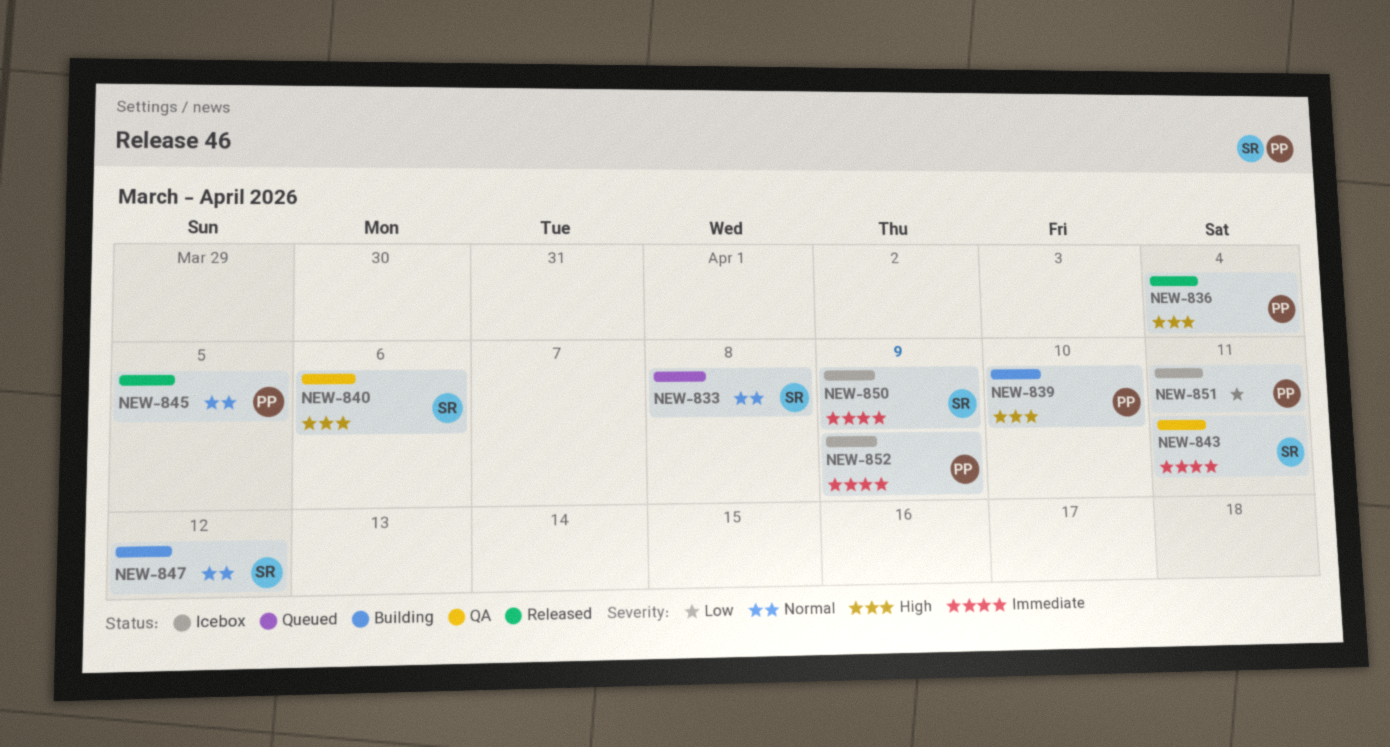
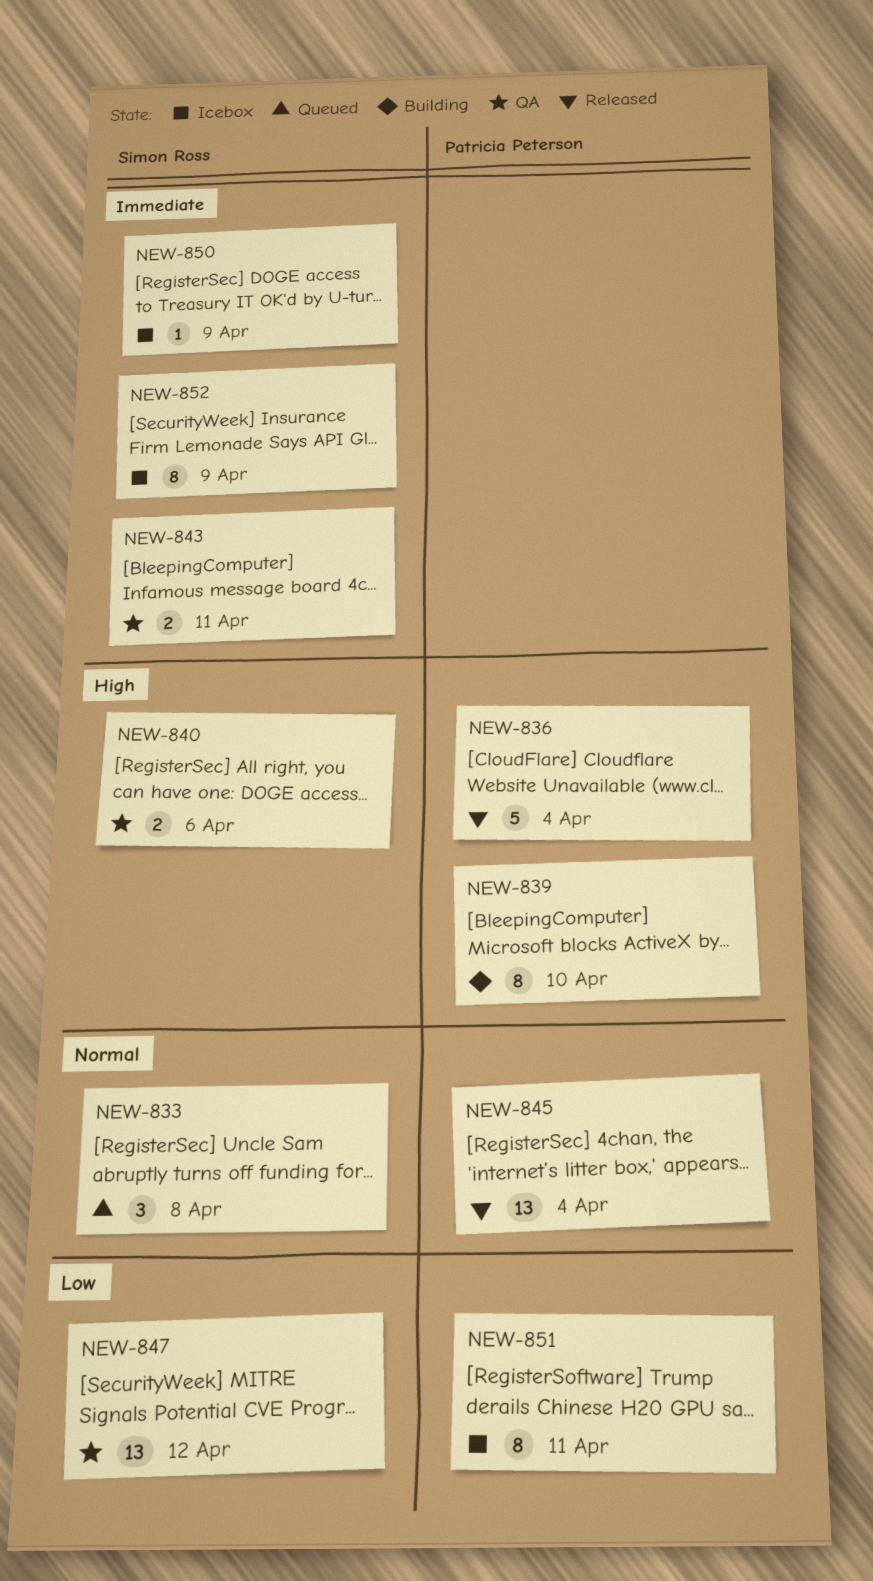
NEW-845, due: Apr 5 -> Apr 4
NEW-847, status: Building -> QA
NEW-847, priority: Normal -> Low
NEW-852, owner: Patricia Peterson -> Simon Ross

